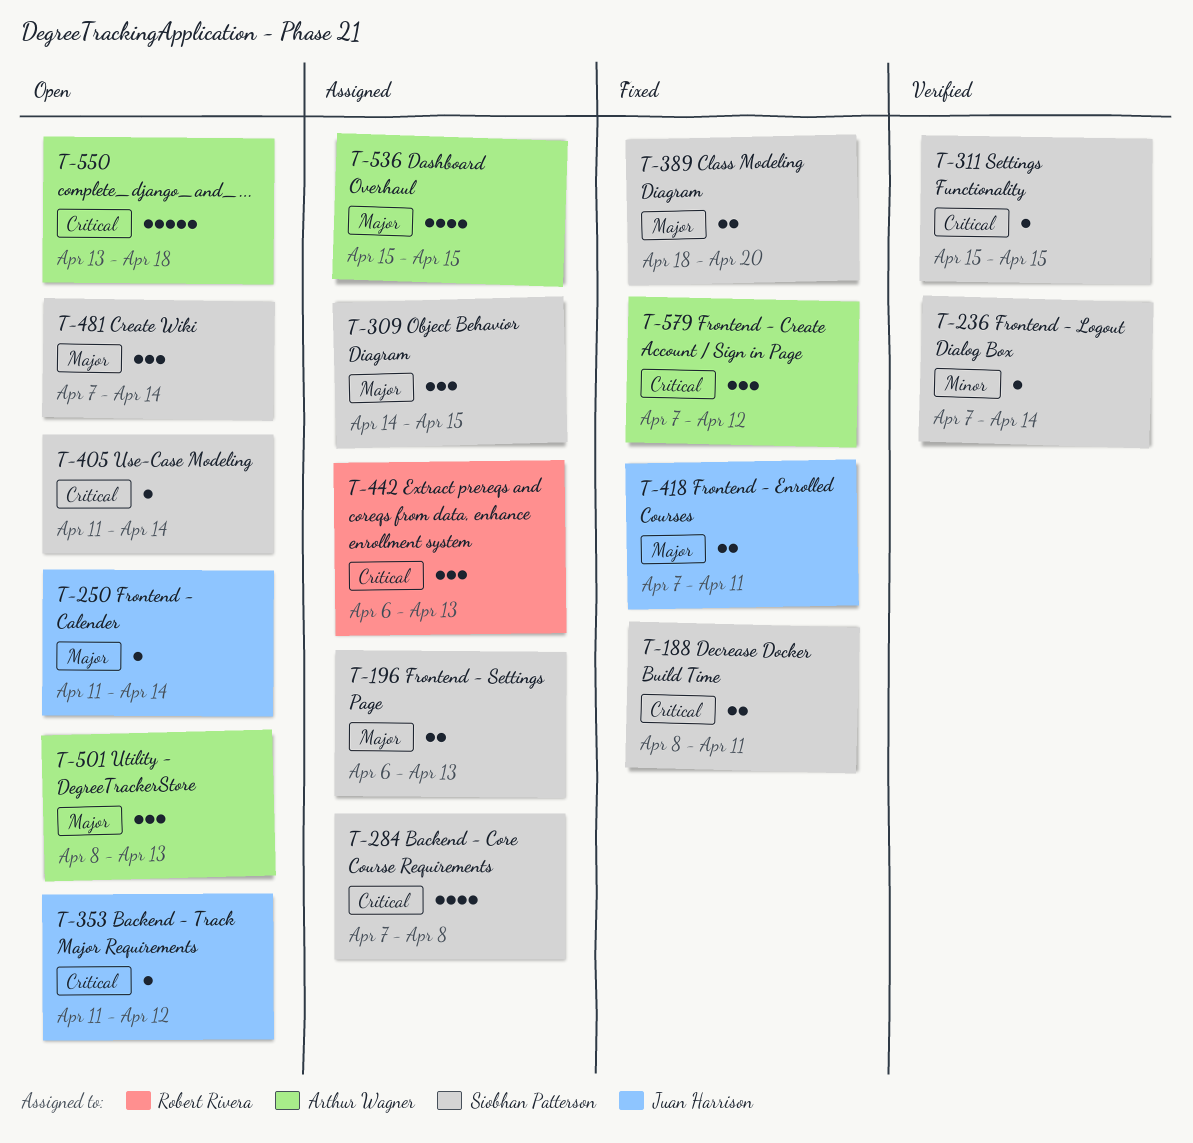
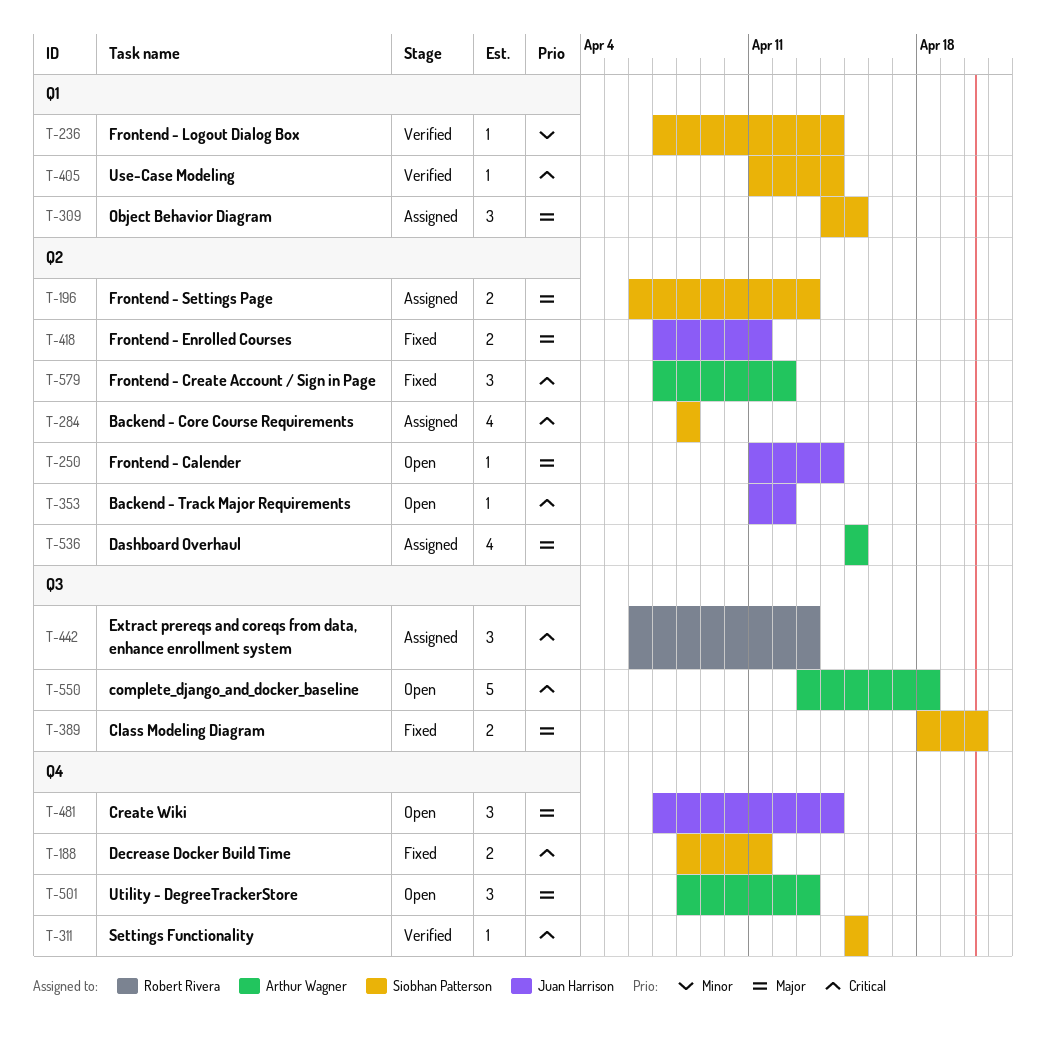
T-284, start: Apr 7 -> Apr 8
T-405, status: Open -> Verified
T-481, owner: Siobhan Patterson -> Juan Harrison

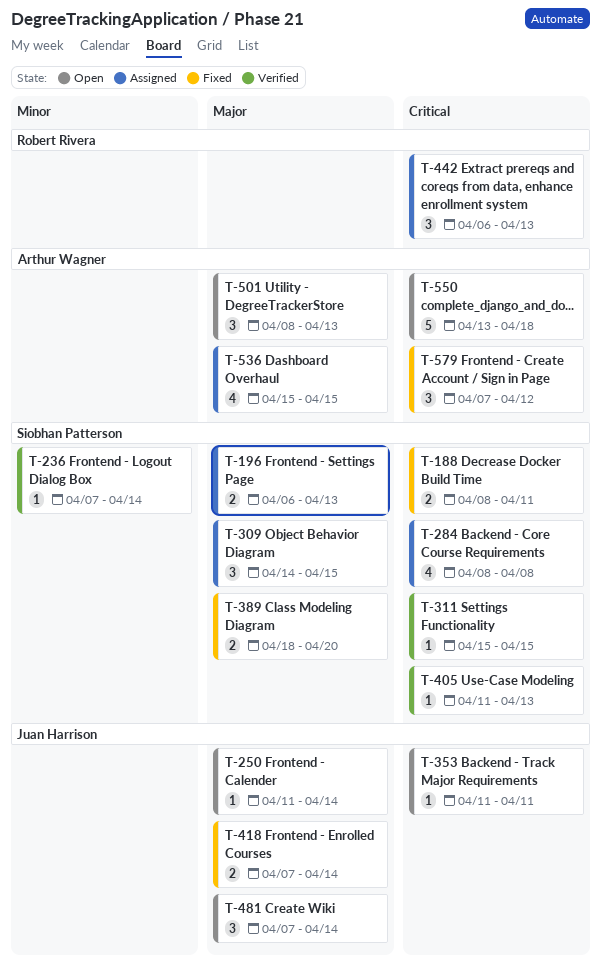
T-353, due: Apr 12 -> Apr 11
T-405, due: Apr 14 -> Apr 13
T-418, due: Apr 11 -> Apr 14

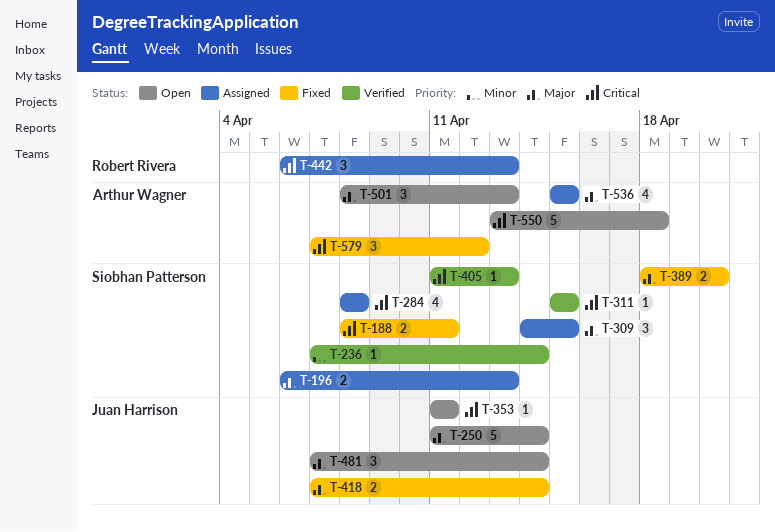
T-250, estimate: 1 -> 5

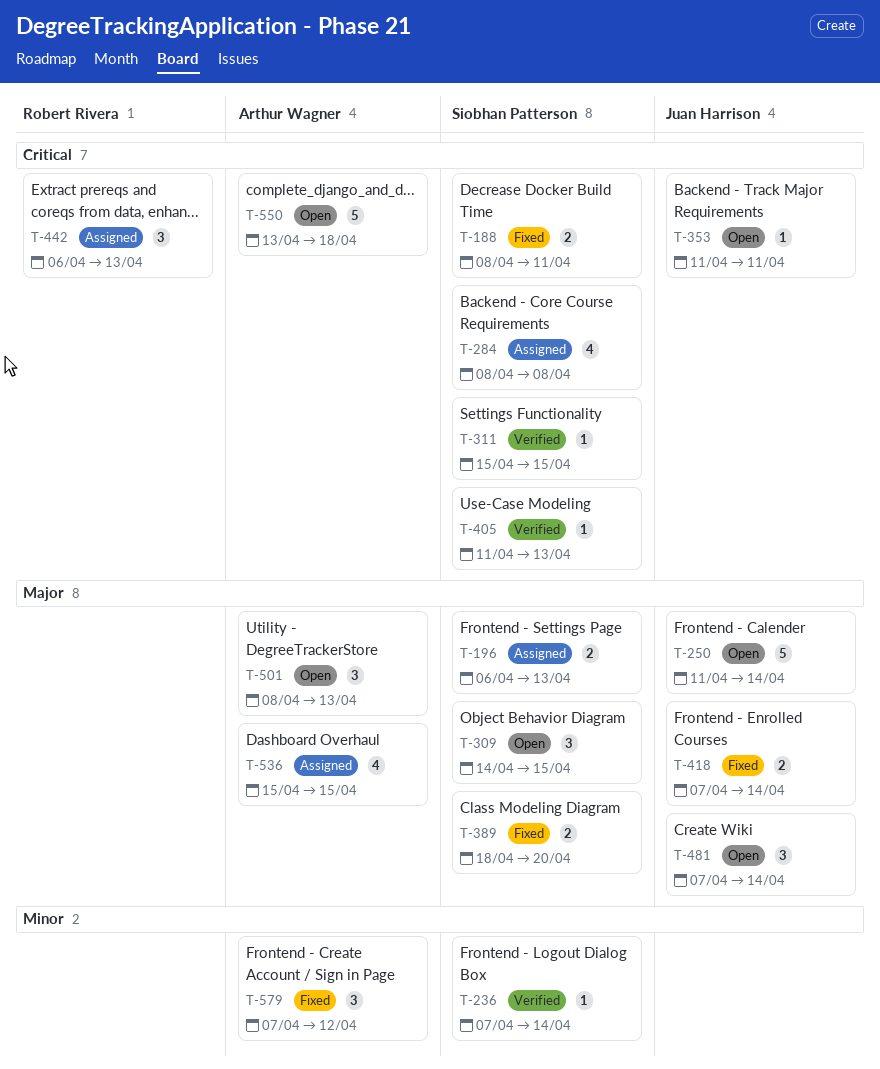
T-309, status: Assigned -> Open
T-579, priority: Critical -> Minor

